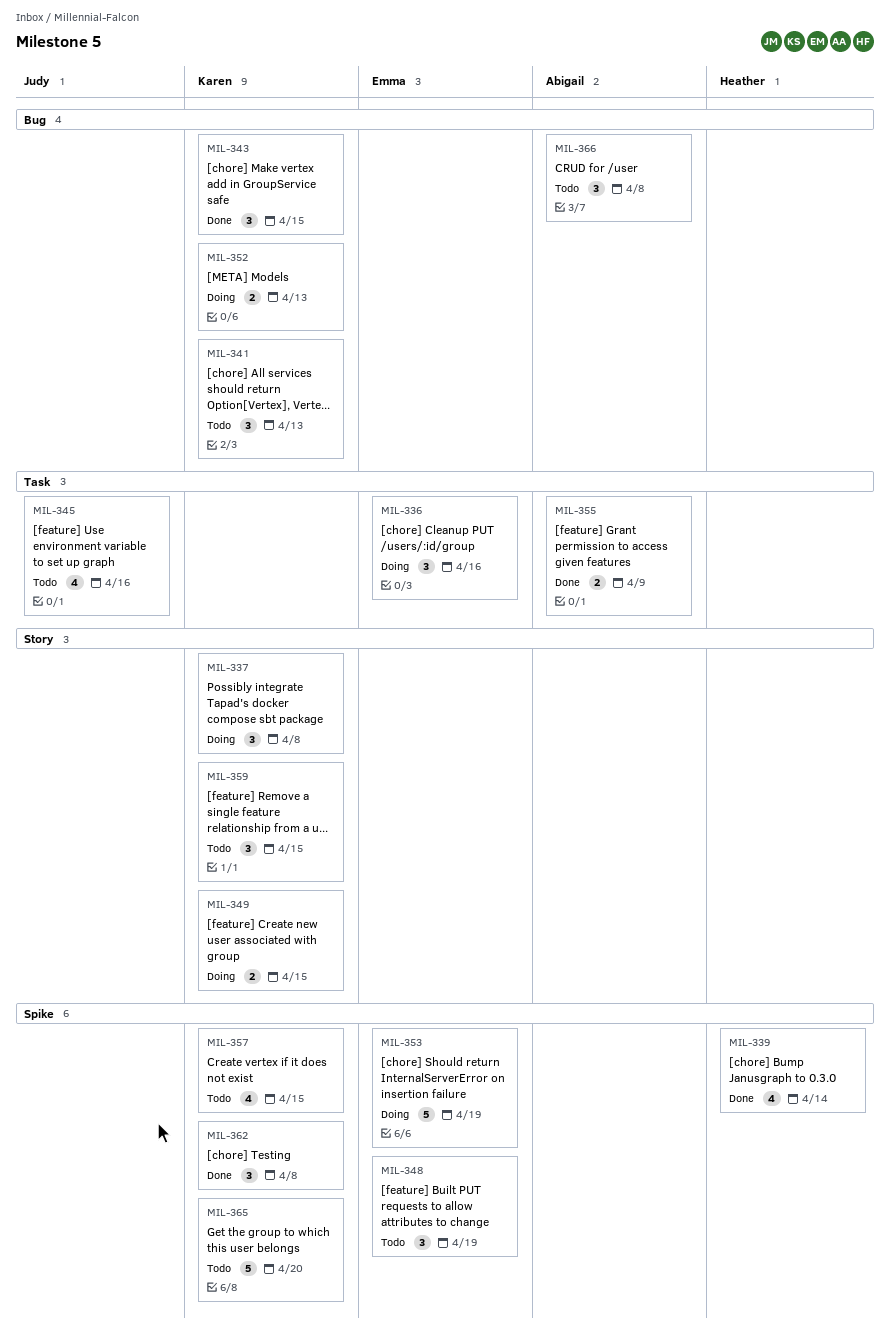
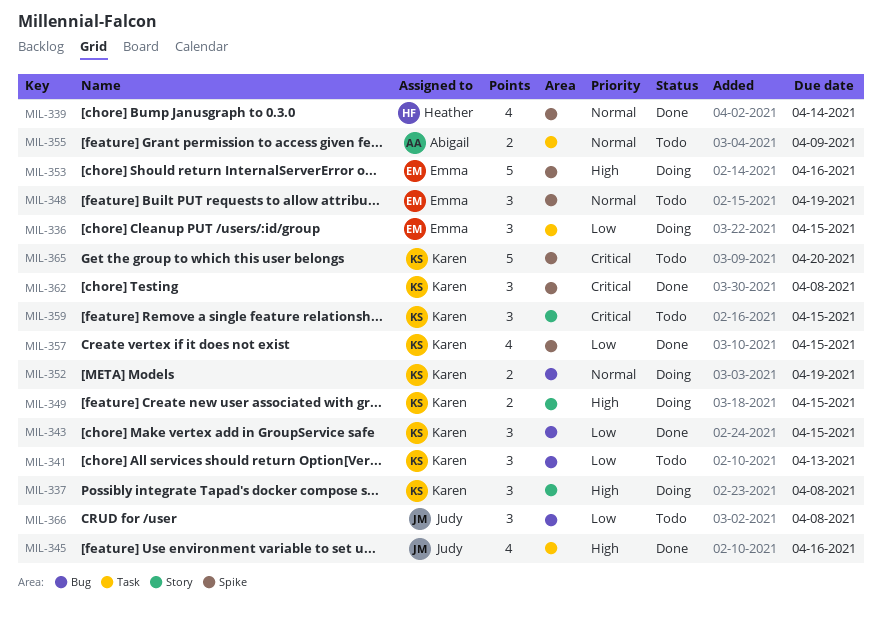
MIL-336, due: Apr 16 -> Apr 15
MIL-345, status: Todo -> Done
MIL-352, due: Apr 13 -> Apr 19
MIL-353, due: Apr 19 -> Apr 16
MIL-355, status: Done -> Todo
MIL-357, status: Todo -> Done
MIL-366, owner: Abigail -> Judy

